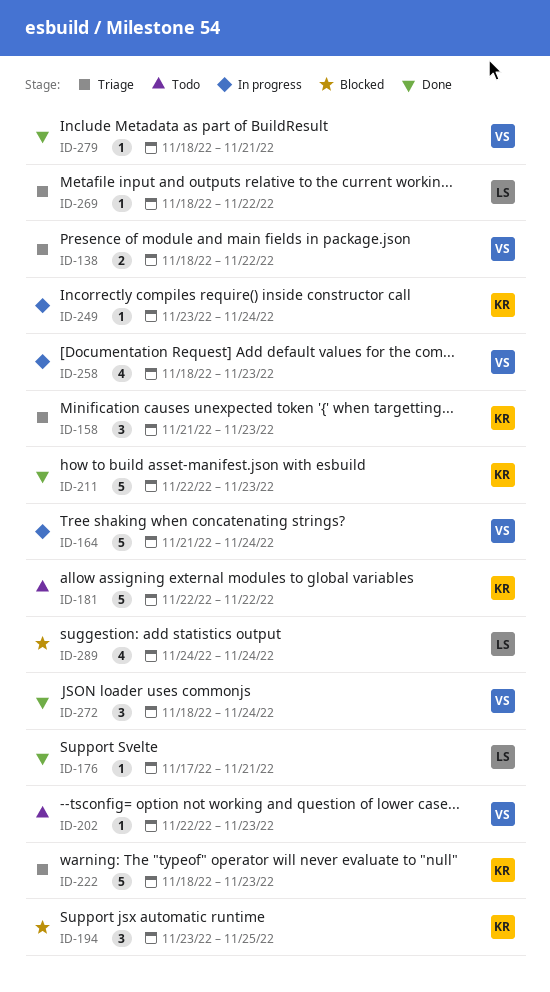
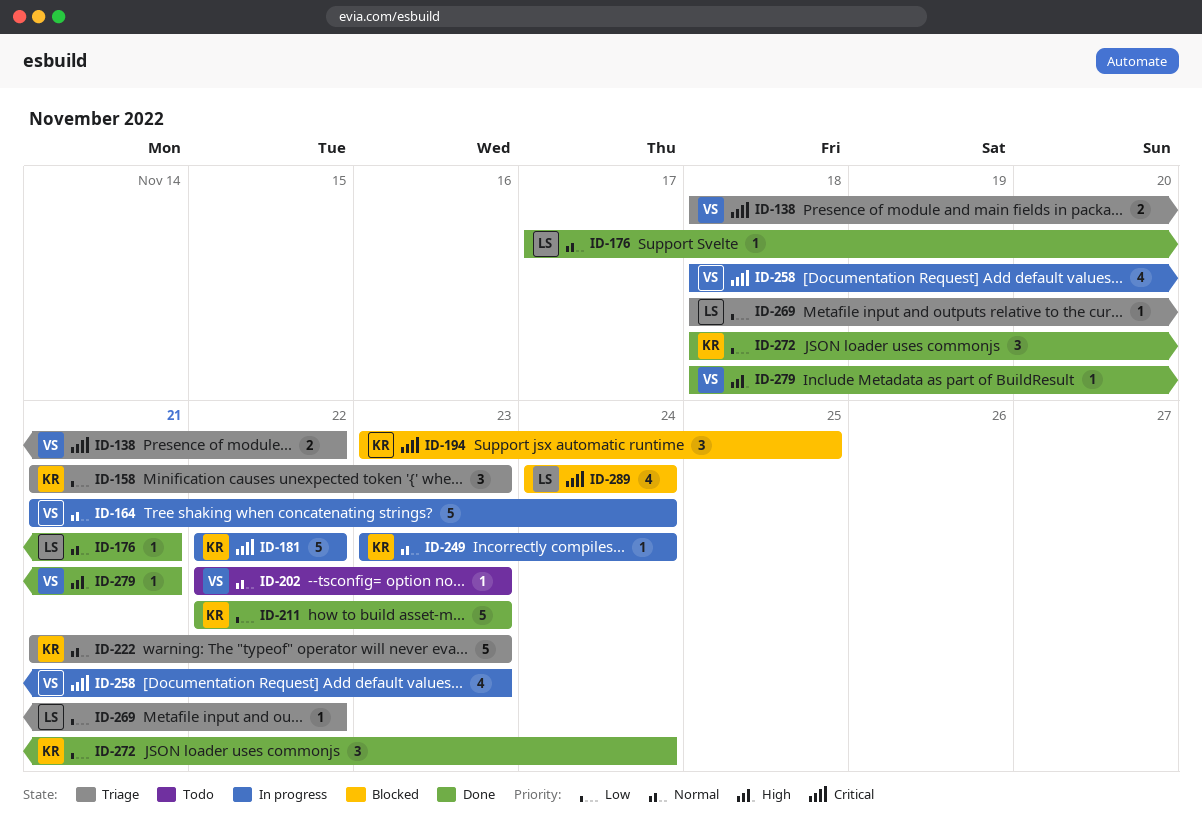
ID-181, status: Todo -> In progress
ID-222, start: Nov 18 -> Nov 21
ID-272, owner: VS -> KR

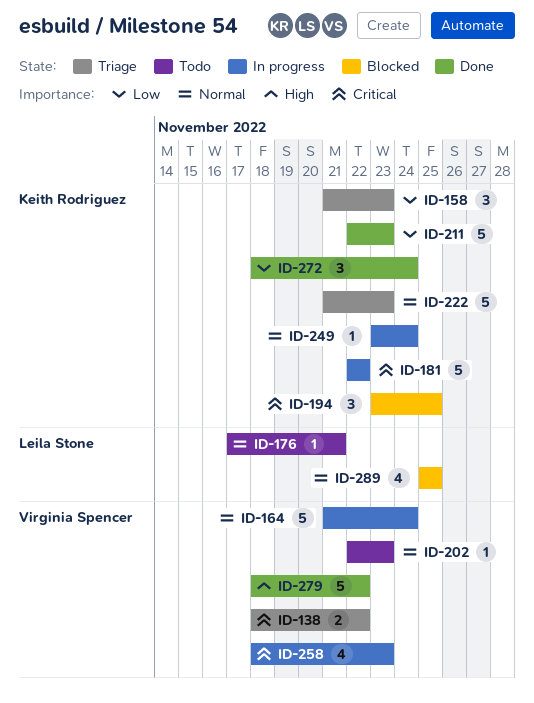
ID-176, status: Done -> Todo
ID-269: present -> none
ID-279, estimate: 1 -> 5
ID-279, due: Nov 21 -> Nov 22
ID-289, priority: Critical -> Normal
ID-289, start: Nov 24 -> Nov 25
ID-289, due: Nov 24 -> Nov 25

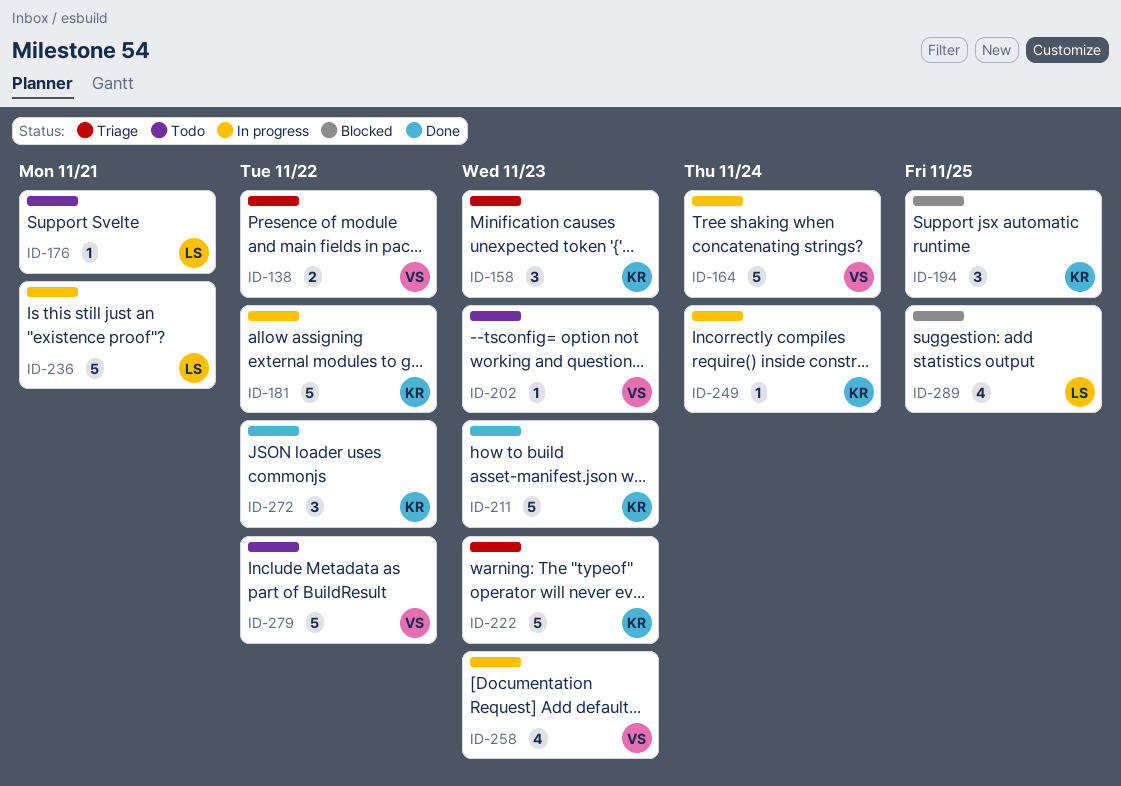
ID-236: none -> present
ID-272, due: Nov 24 -> Nov 22
ID-279, status: Done -> Todo

